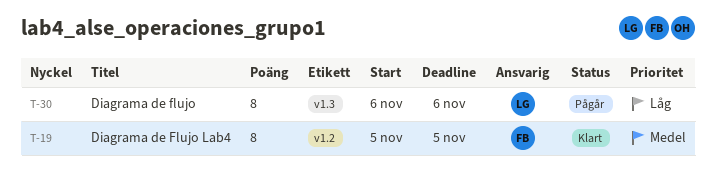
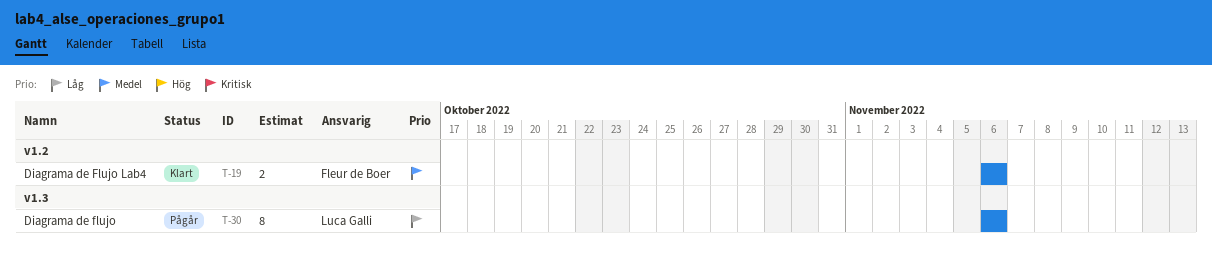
T-19, estimate: 8 -> 2
T-19, start: Nov 5 -> Nov 6
T-19, due: Nov 5 -> Nov 6

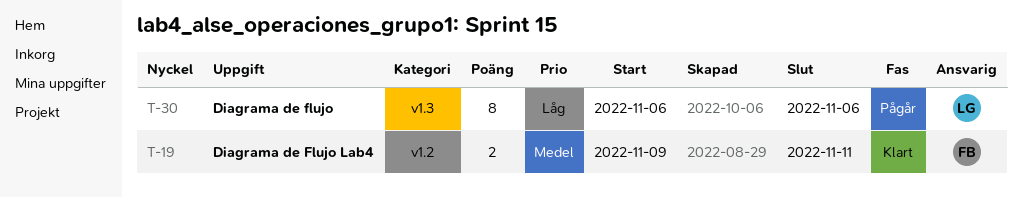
T-19, start: Nov 6 -> Nov 9
T-19, due: Nov 6 -> Nov 11

